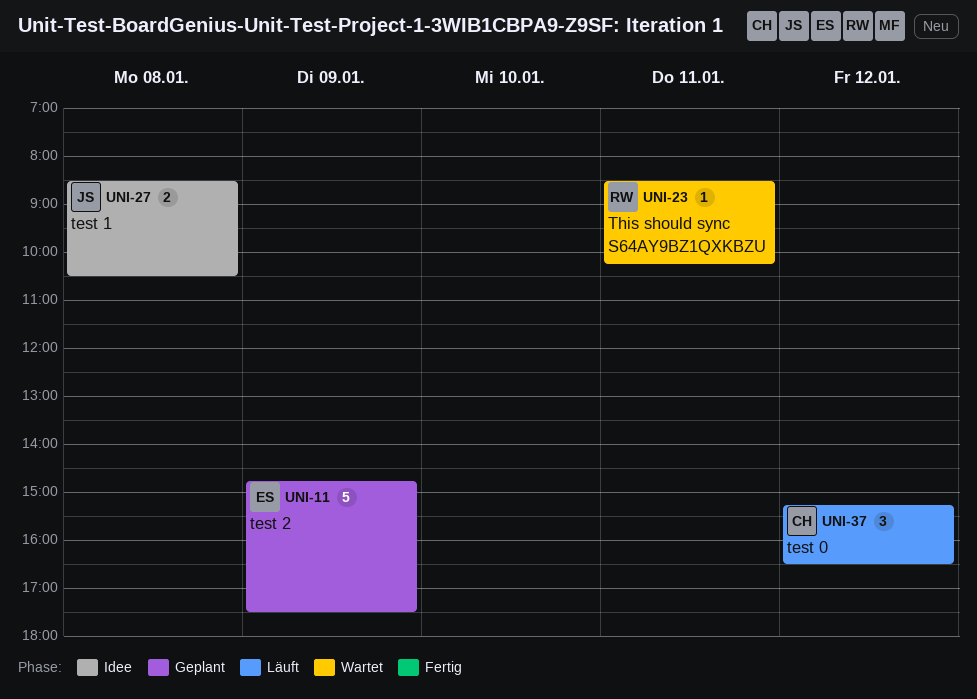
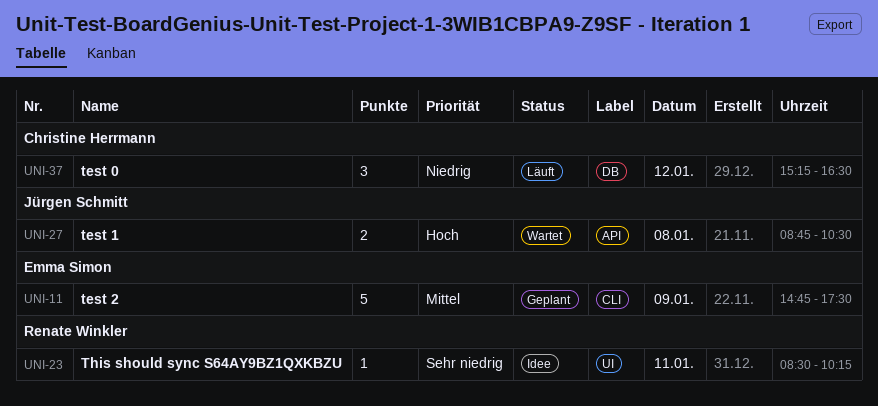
UNI-23, status: Wartet -> Idee
UNI-27, status: Idee -> Wartet
UNI-27, begins: 08:30 -> 08:45

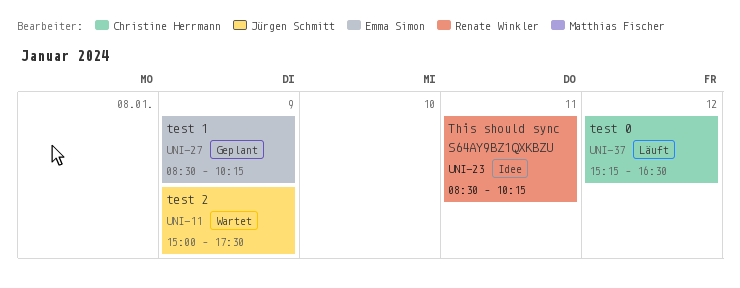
UNI-11, status: Geplant -> Wartet
UNI-11, owner: Emma Simon -> Jürgen Schmitt
UNI-11, begins: 14:45 -> 15:00
UNI-27, status: Wartet -> Geplant
UNI-27, owner: Jürgen Schmitt -> Emma Simon
UNI-27, day: Jan 8 -> Jan 9
UNI-27, begins: 08:45 -> 08:30
UNI-27, ends: 10:30 -> 10:15

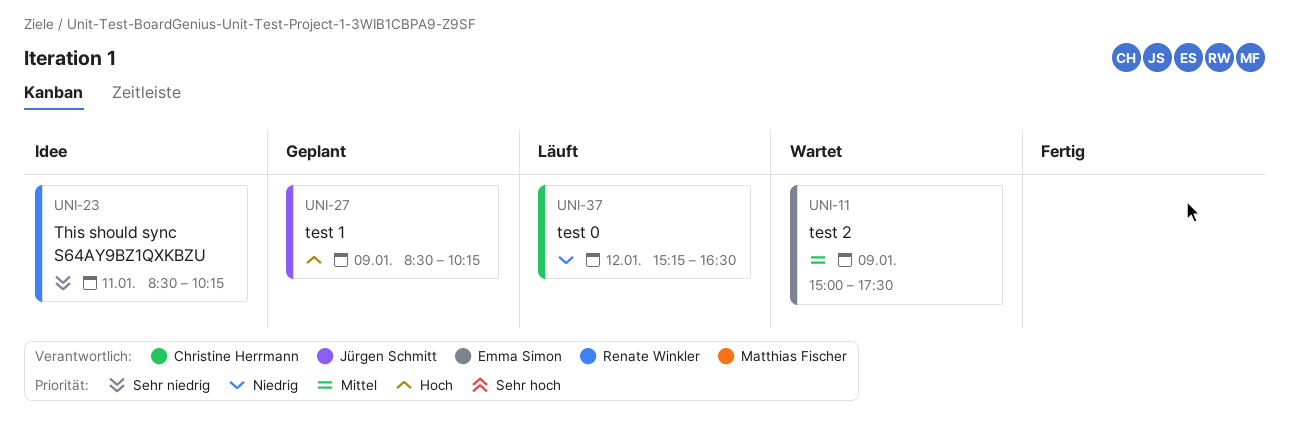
UNI-11, owner: Jürgen Schmitt -> Emma Simon
UNI-27, owner: Emma Simon -> Jürgen Schmitt

